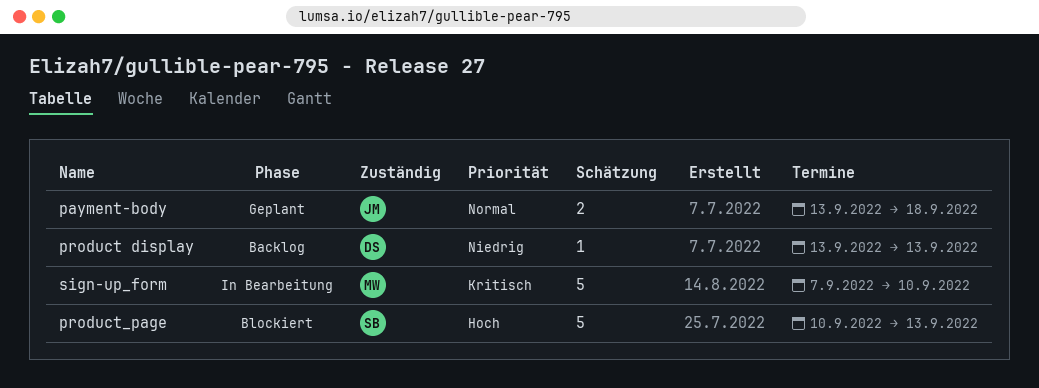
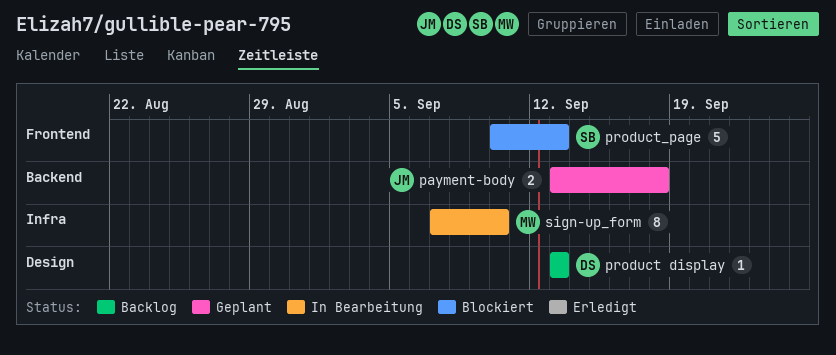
sign-up_form, estimate: 5 -> 8

